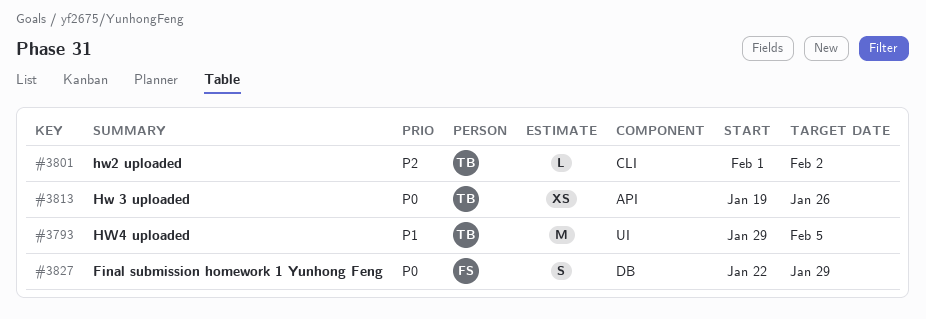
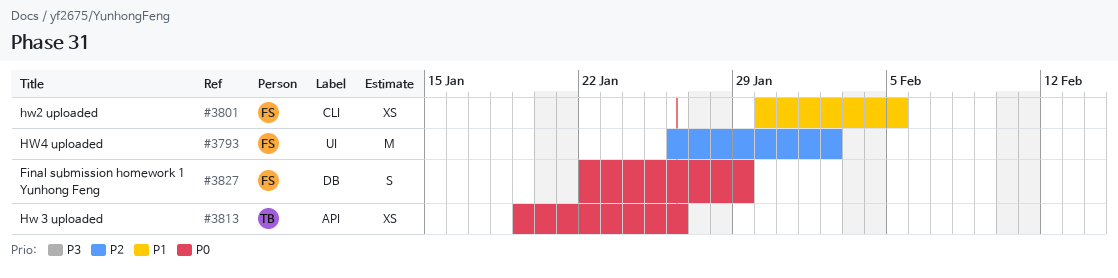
#3793, owner: TB -> FS
#3793, priority: P1 -> P2
#3793, start: Jan 29 -> Jan 26
#3793, due: Feb 5 -> Feb 2
#3801, owner: TB -> FS
#3801, priority: P2 -> P1
#3801, estimate: L -> XS
#3801, start: Feb 1 -> Jan 30
#3801, due: Feb 2 -> Feb 5

